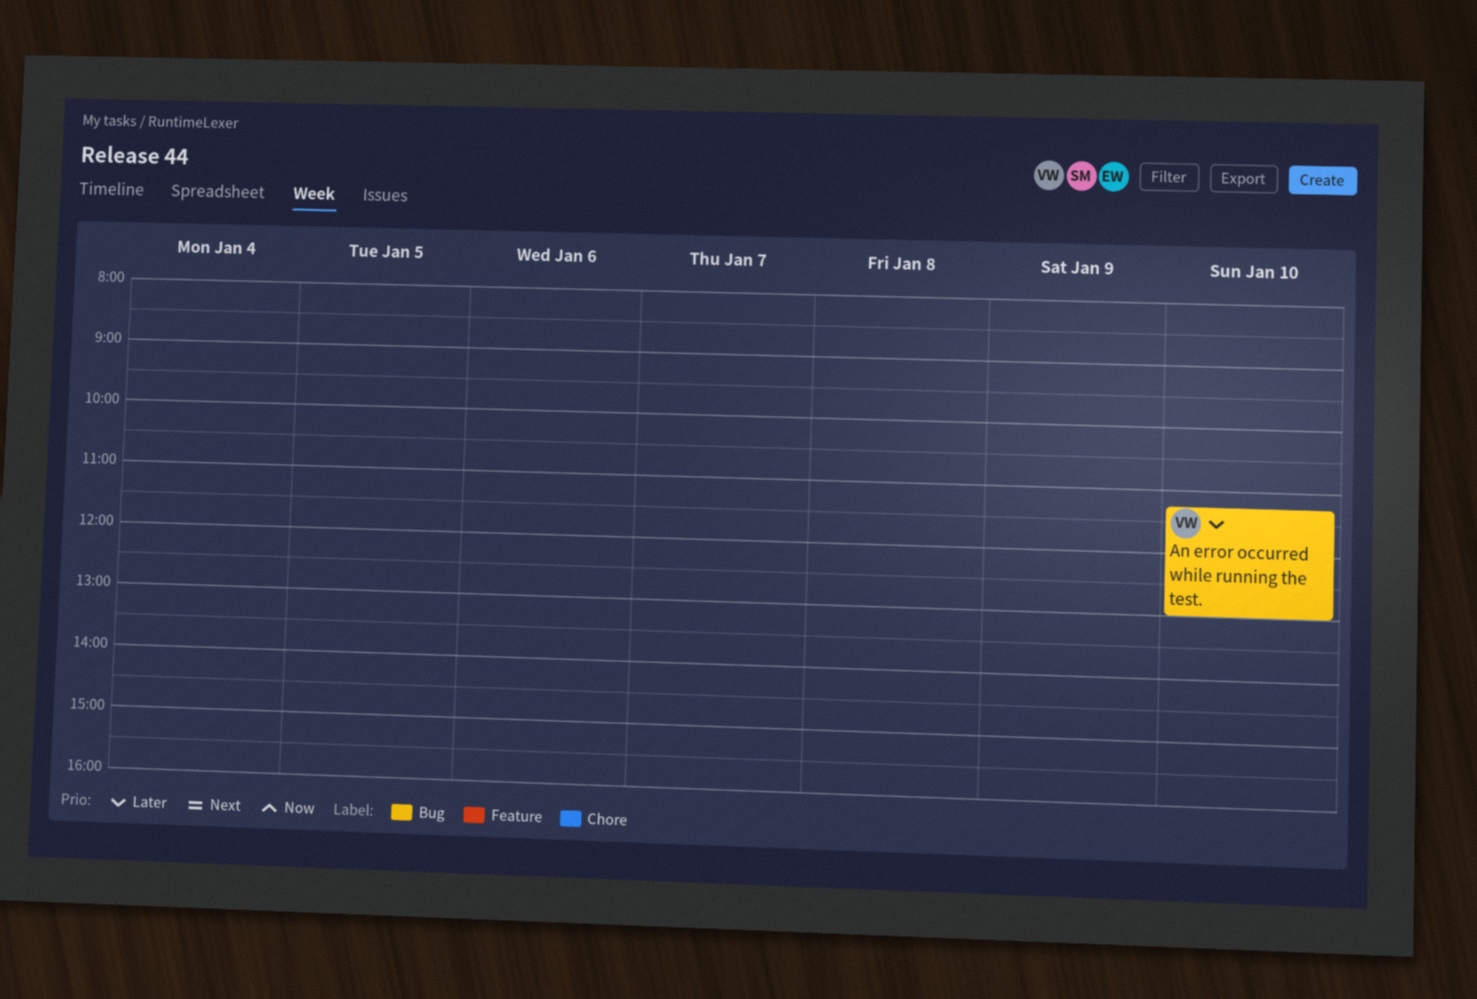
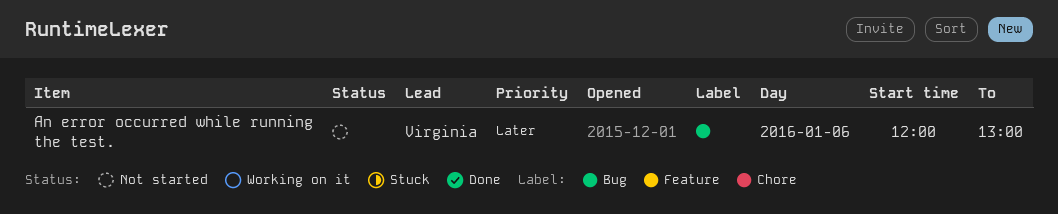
An error occurred while running the test., day: Jan 10 -> Jan 6
An error occurred while running the test., begins: 11:15 -> 12:00

